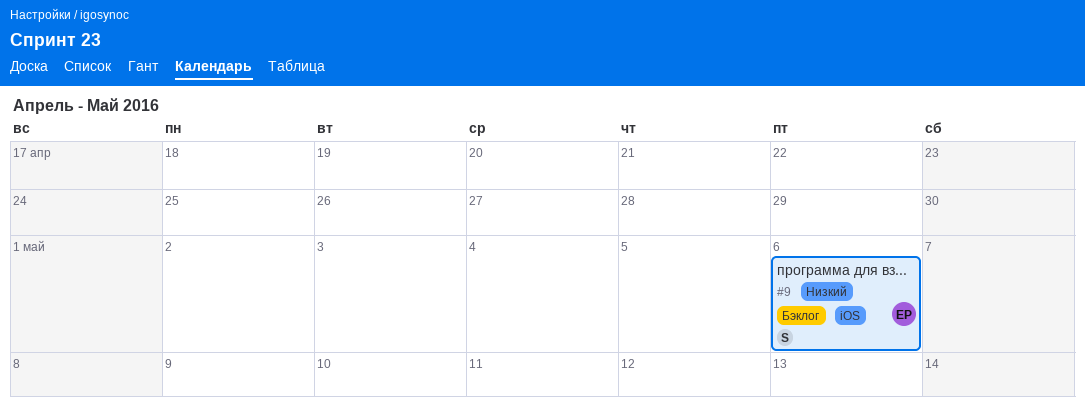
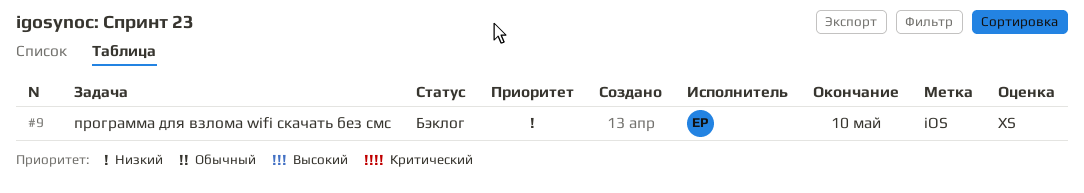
#9, estimate: S -> XS
#9, due: May 6 -> May 10

